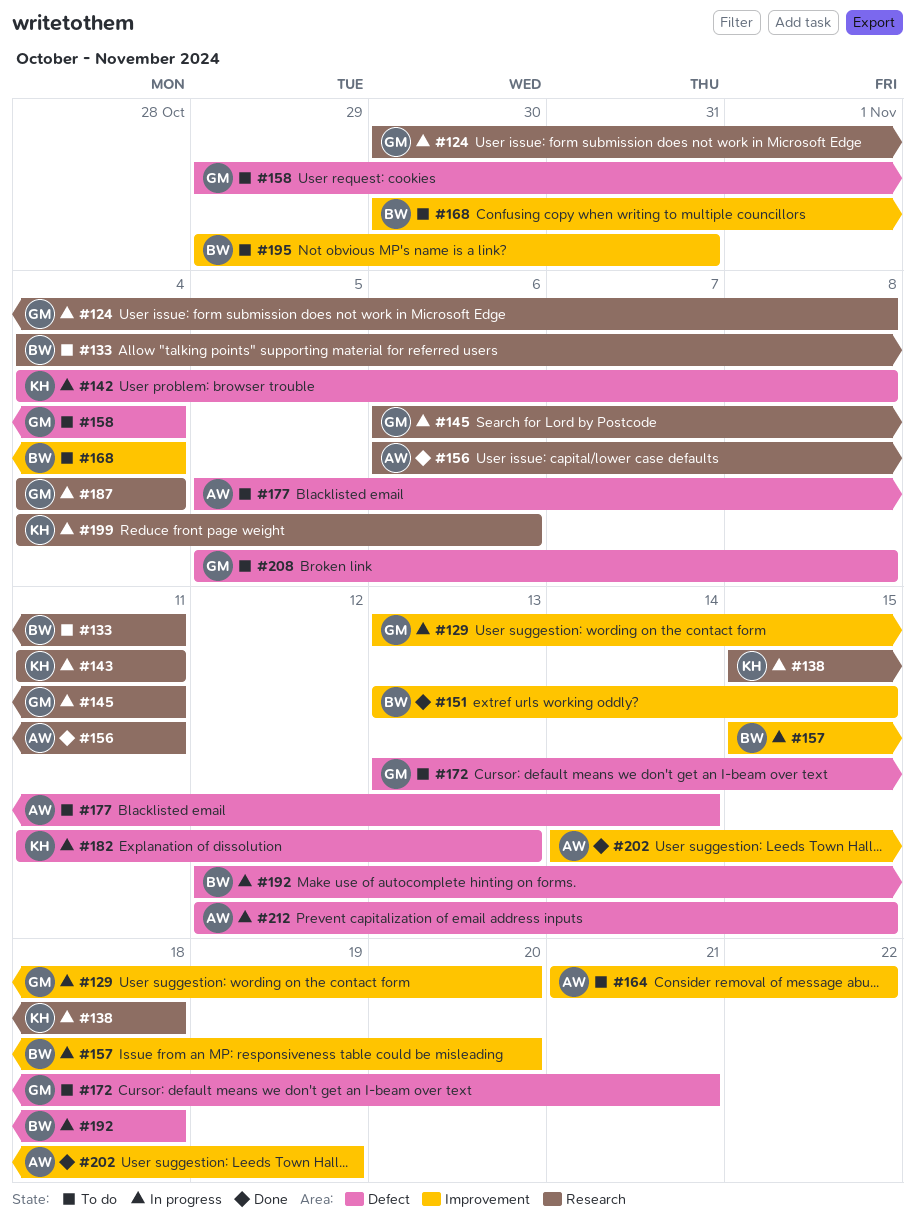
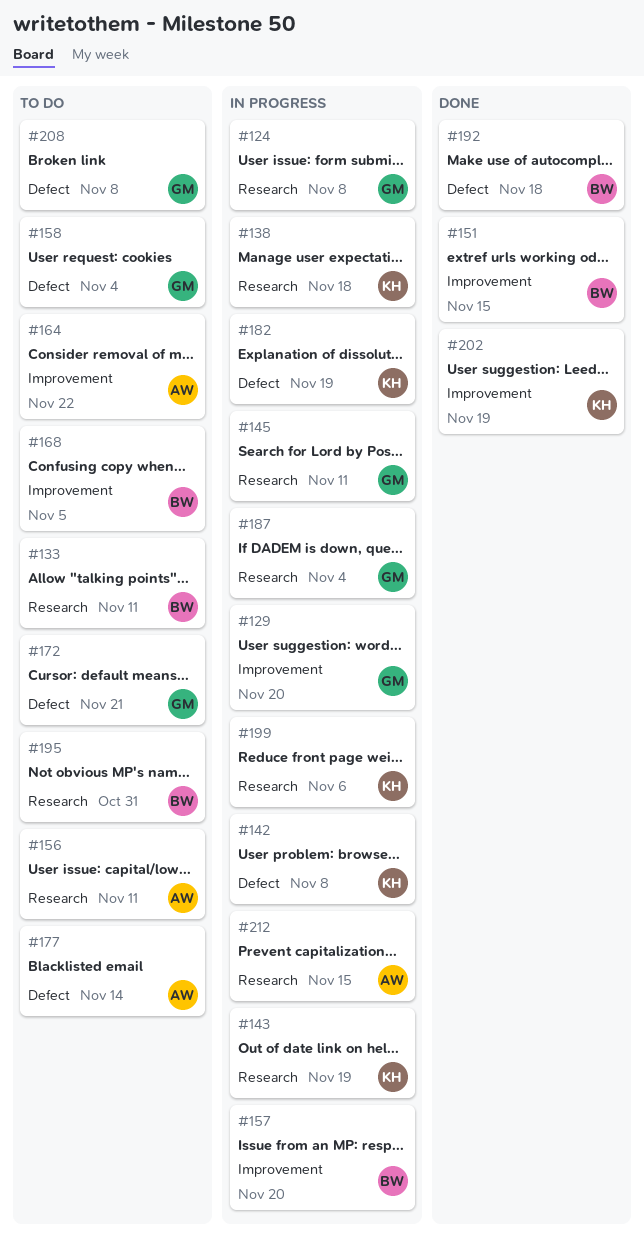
#143, due: Nov 11 -> Nov 19
#156, status: Done -> To do
#168, due: Nov 4 -> Nov 5
#182, due: Nov 13 -> Nov 19
#192, status: In progress -> Done
#195, label: Improvement -> Research
#202, owner: AW -> KH
#212, label: Defect -> Research

